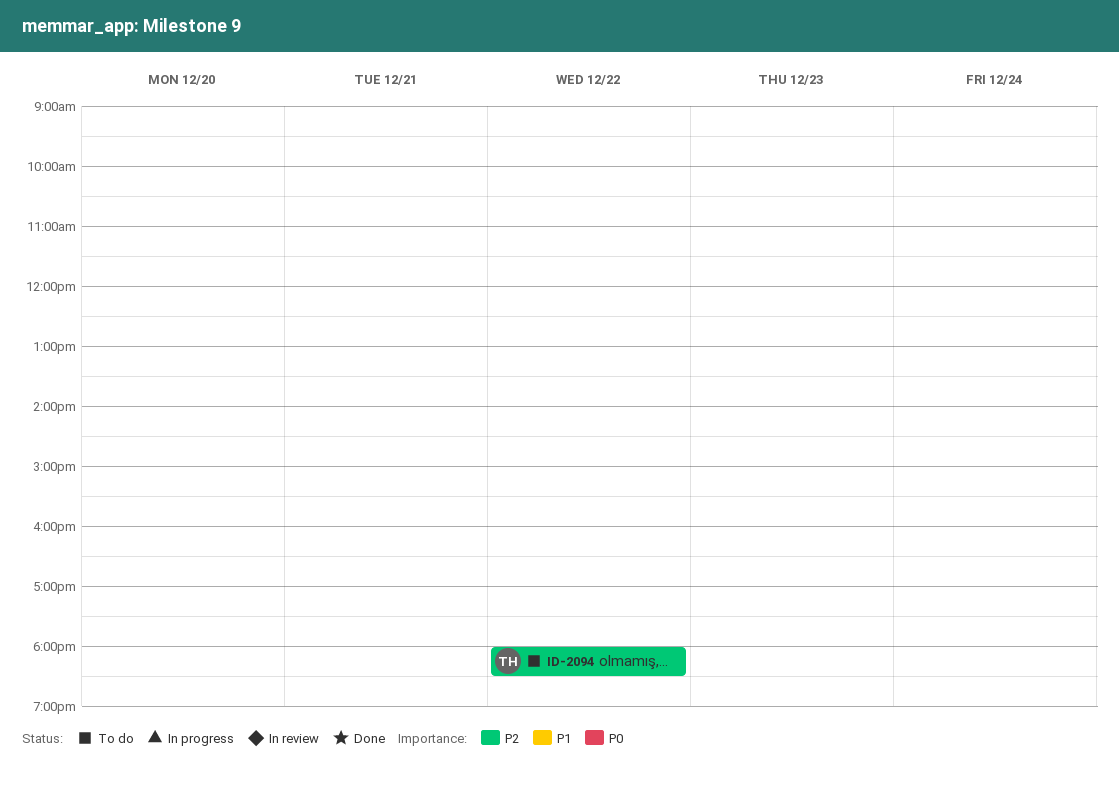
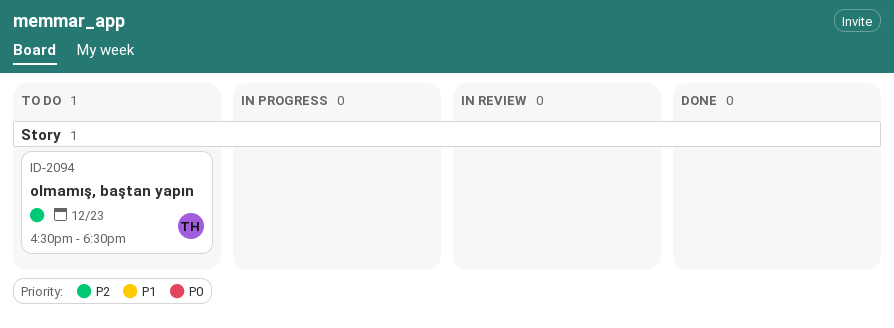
ID-2094, day: Dec 22 -> Dec 23
ID-2094, begins: 18:00 -> 16:30

